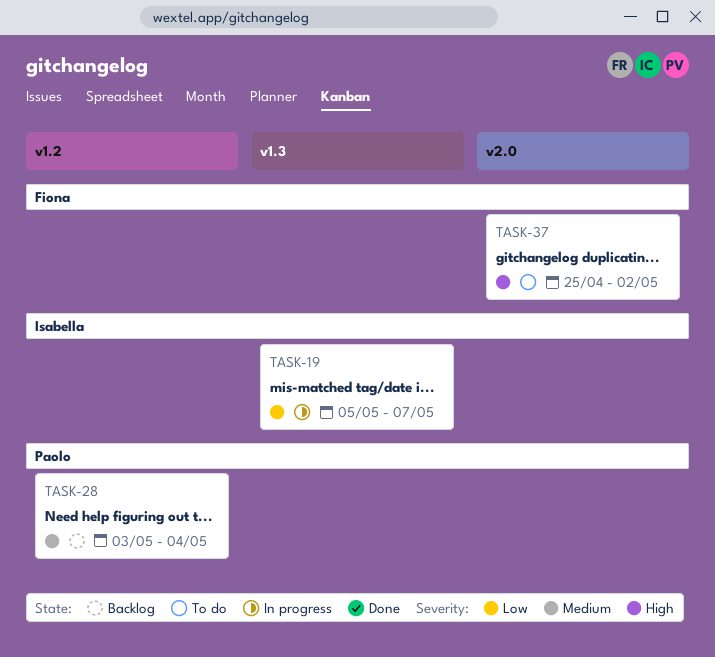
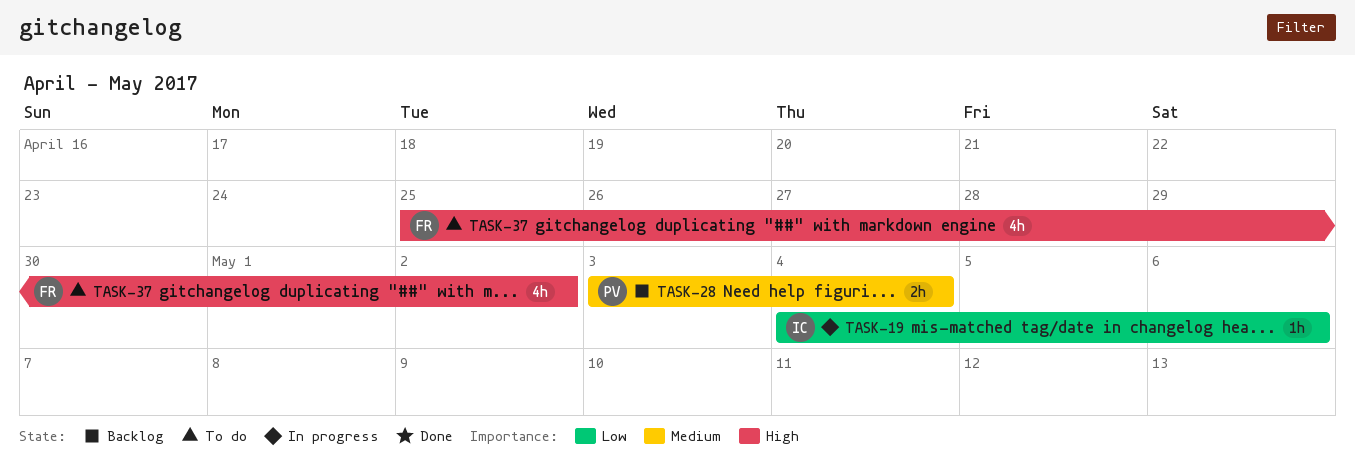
TASK-19, start: May 5 -> May 4
TASK-19, due: May 7 -> May 6

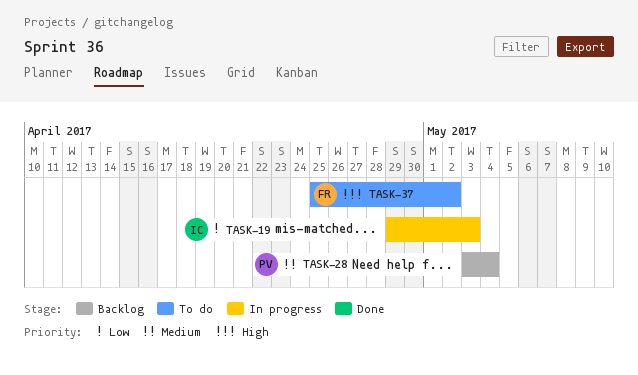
TASK-19, start: May 4 -> Apr 29
TASK-19, due: May 6 -> May 3

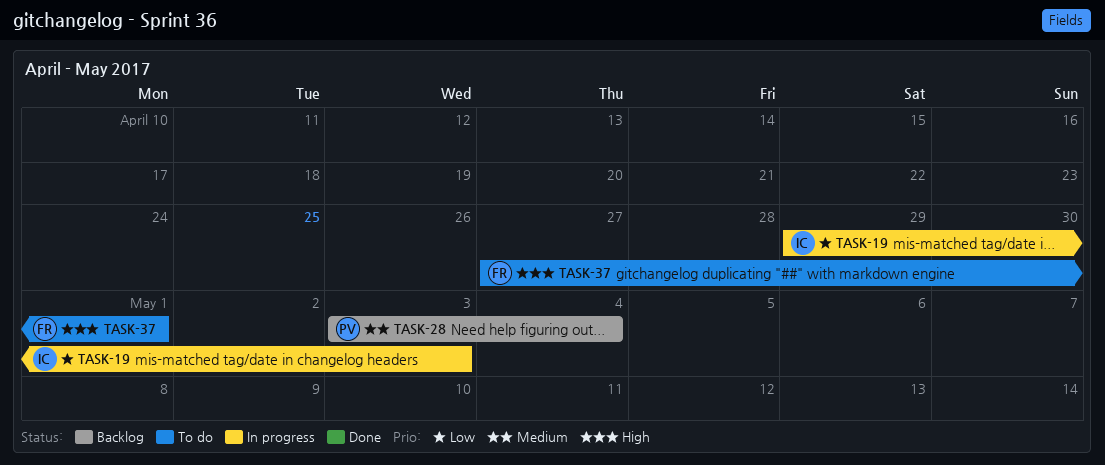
TASK-37, start: Apr 25 -> Apr 27
TASK-37, due: May 2 -> May 1

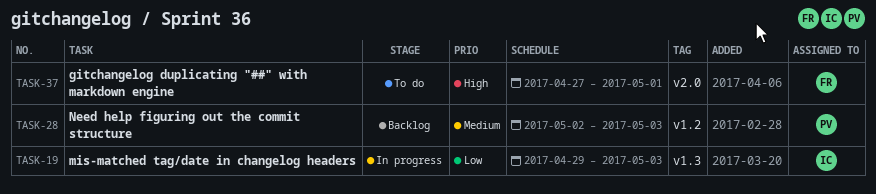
TASK-28, start: May 3 -> May 2
TASK-28, due: May 4 -> May 3

